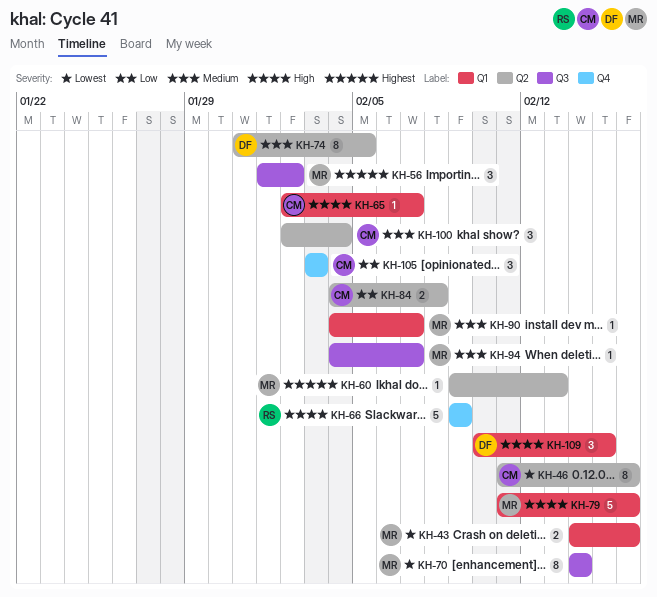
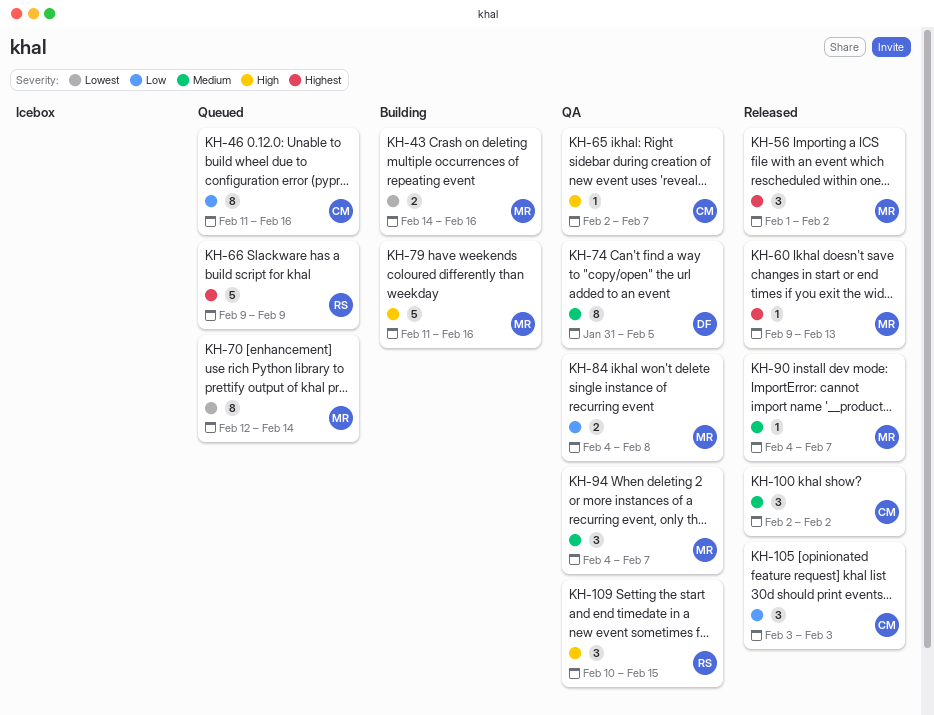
KH-46, priority: Lowest -> Low
KH-66, priority: High -> Highest
KH-70, start: Feb 14 -> Feb 12
KH-84, owner: CM -> MR
KH-94, estimate: 1 -> 3
KH-100, due: Feb 4 -> Feb 2
KH-109, owner: DF -> RS

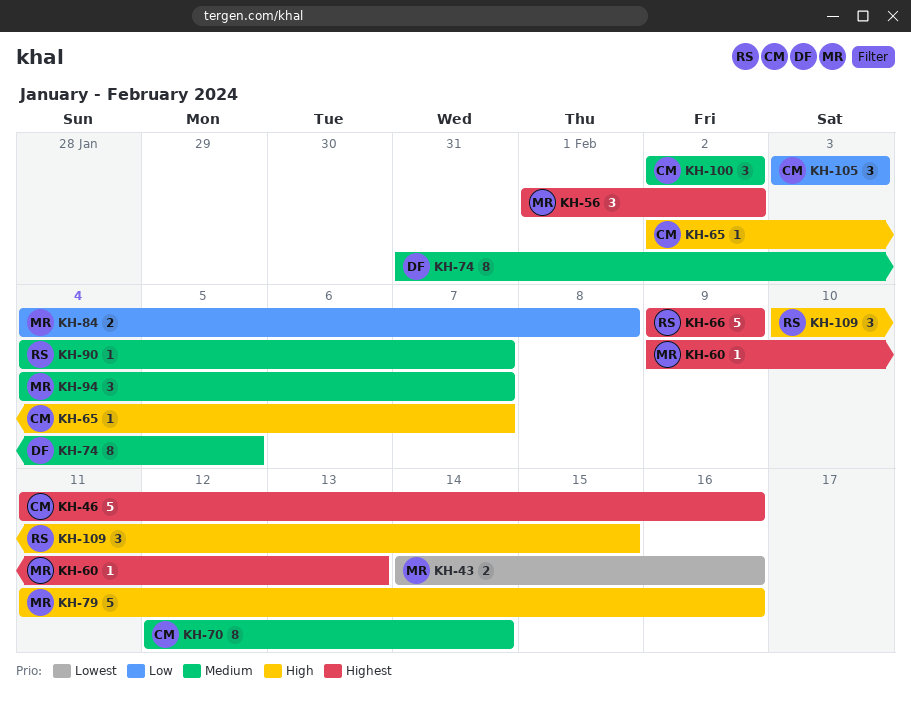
KH-46, priority: Low -> Highest
KH-46, estimate: 8 -> 5
KH-70, owner: MR -> CM
KH-70, priority: Lowest -> Medium
KH-90, owner: MR -> RS

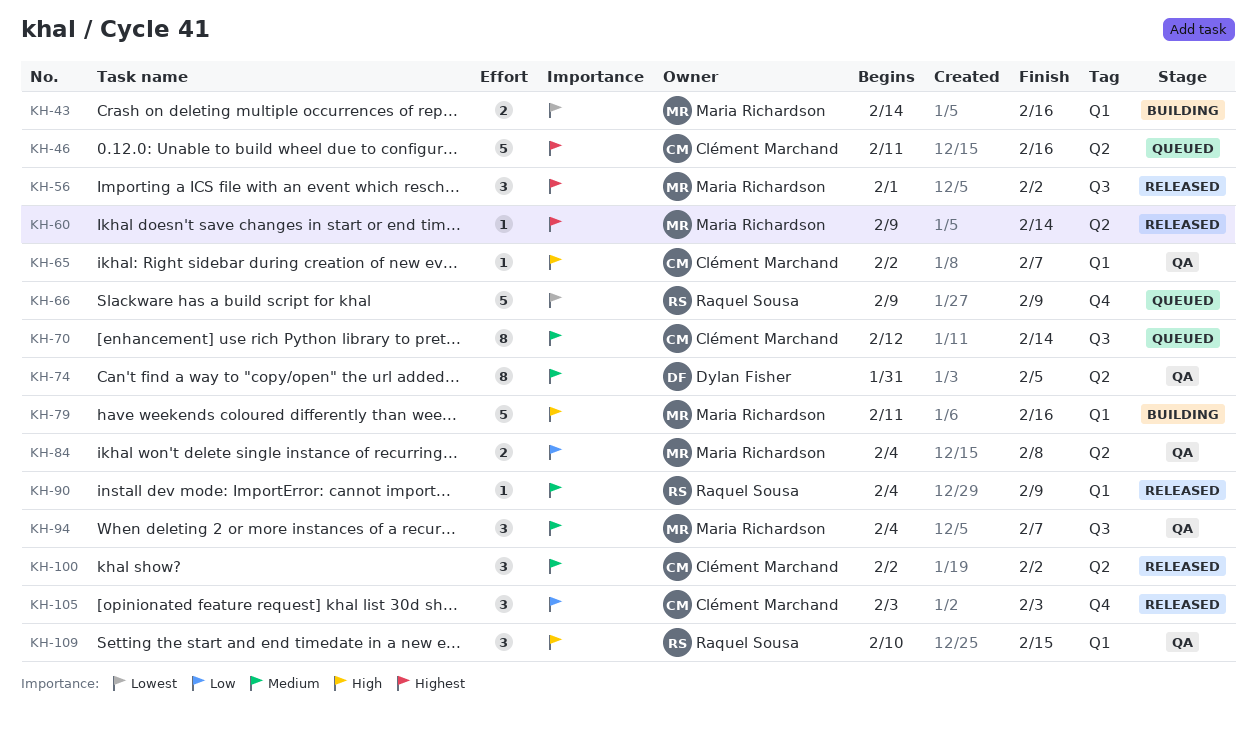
KH-60, due: Feb 13 -> Feb 14
KH-66, priority: Highest -> Lowest
KH-90, due: Feb 7 -> Feb 9

